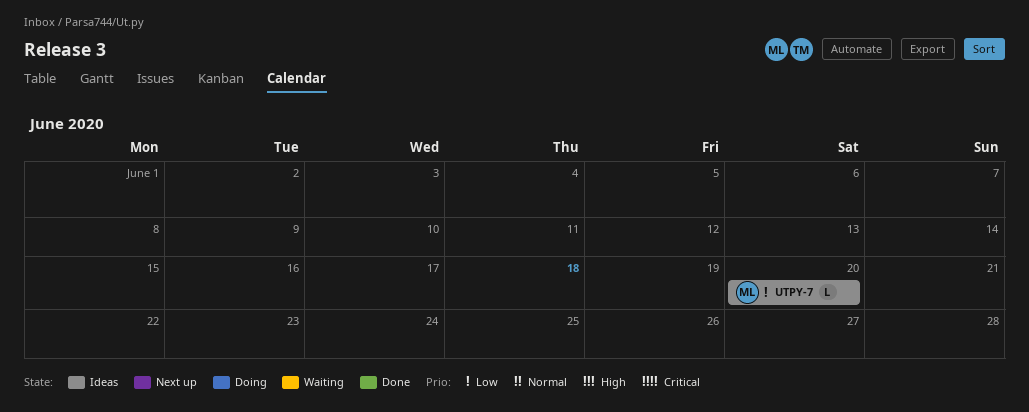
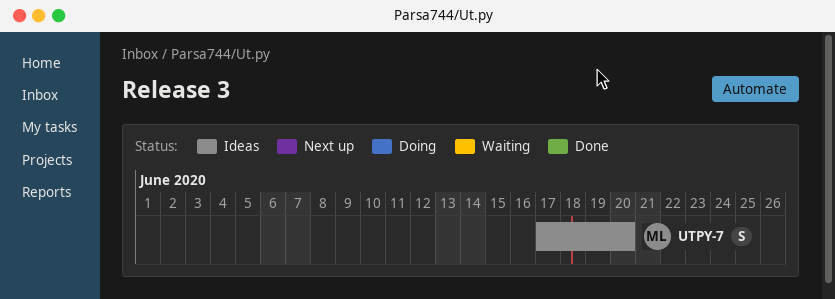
UTPY-7, estimate: L -> S
UTPY-7, start: Jun 20 -> Jun 17

